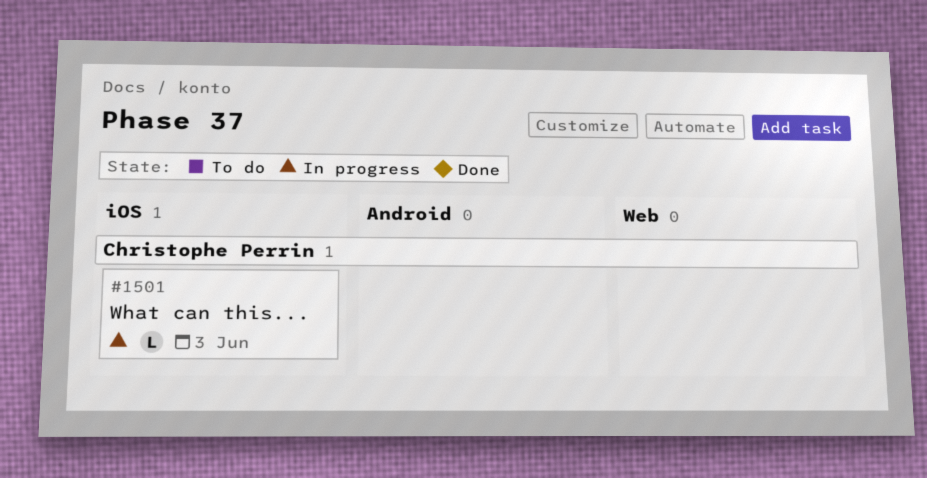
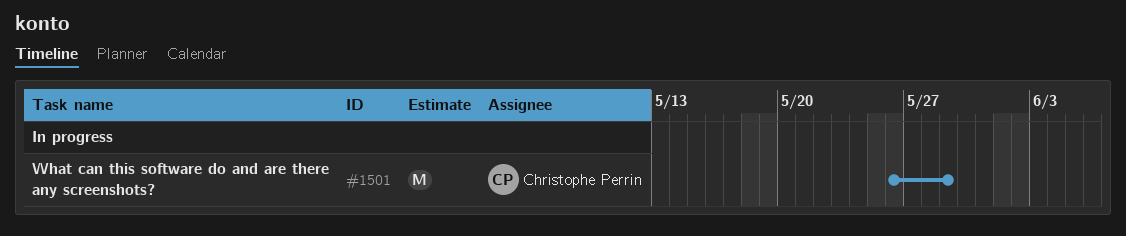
#1501, estimate: L -> M
#1501, due: Jun 3 -> May 29

